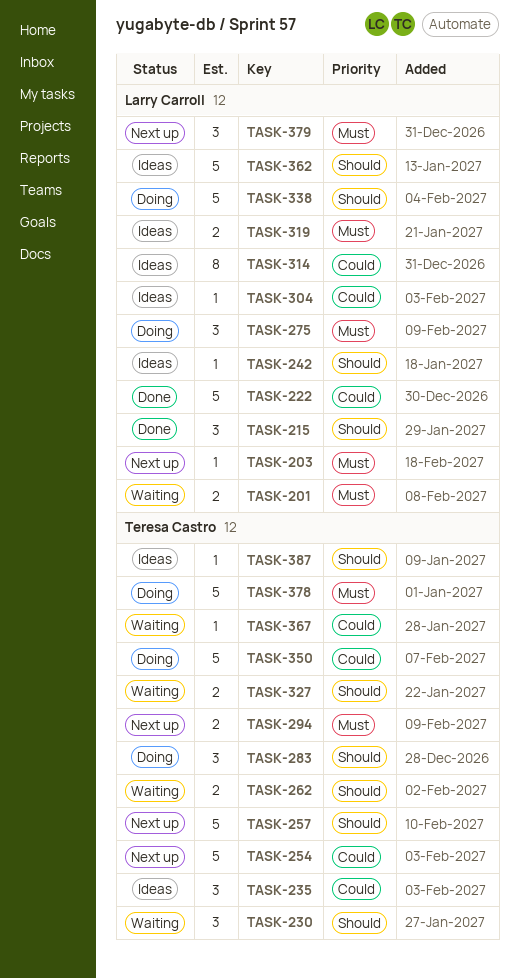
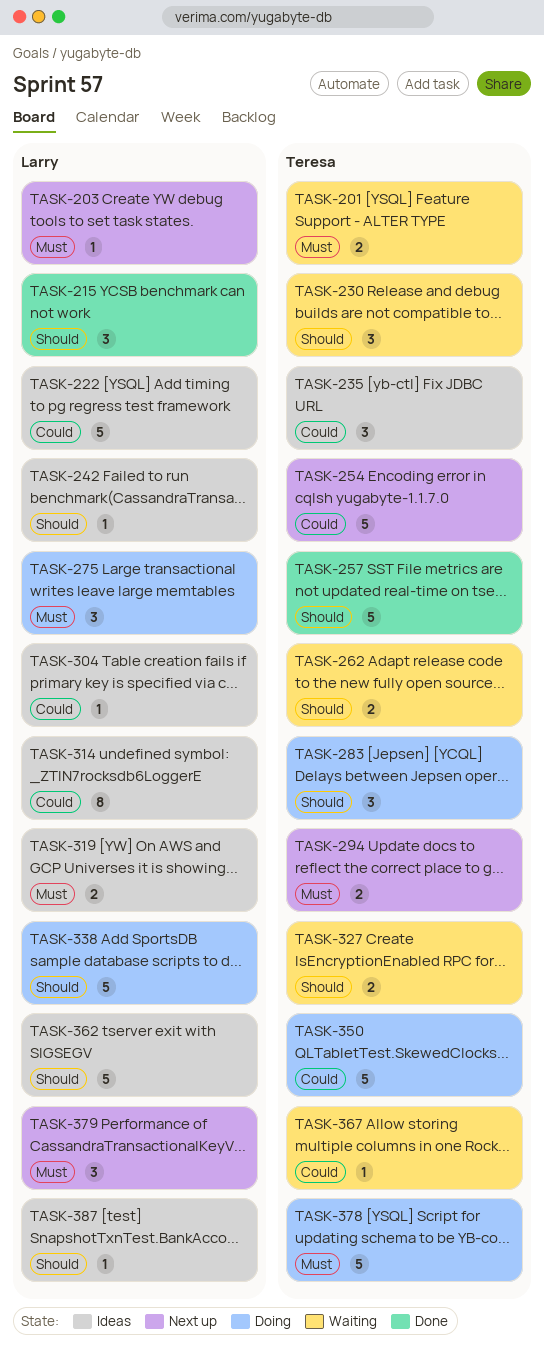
TASK-201, owner: Larry Carroll -> Teresa Castro
TASK-222, status: Done -> Ideas
TASK-257, status: Next up -> Done
TASK-387, owner: Teresa Castro -> Larry Carroll

